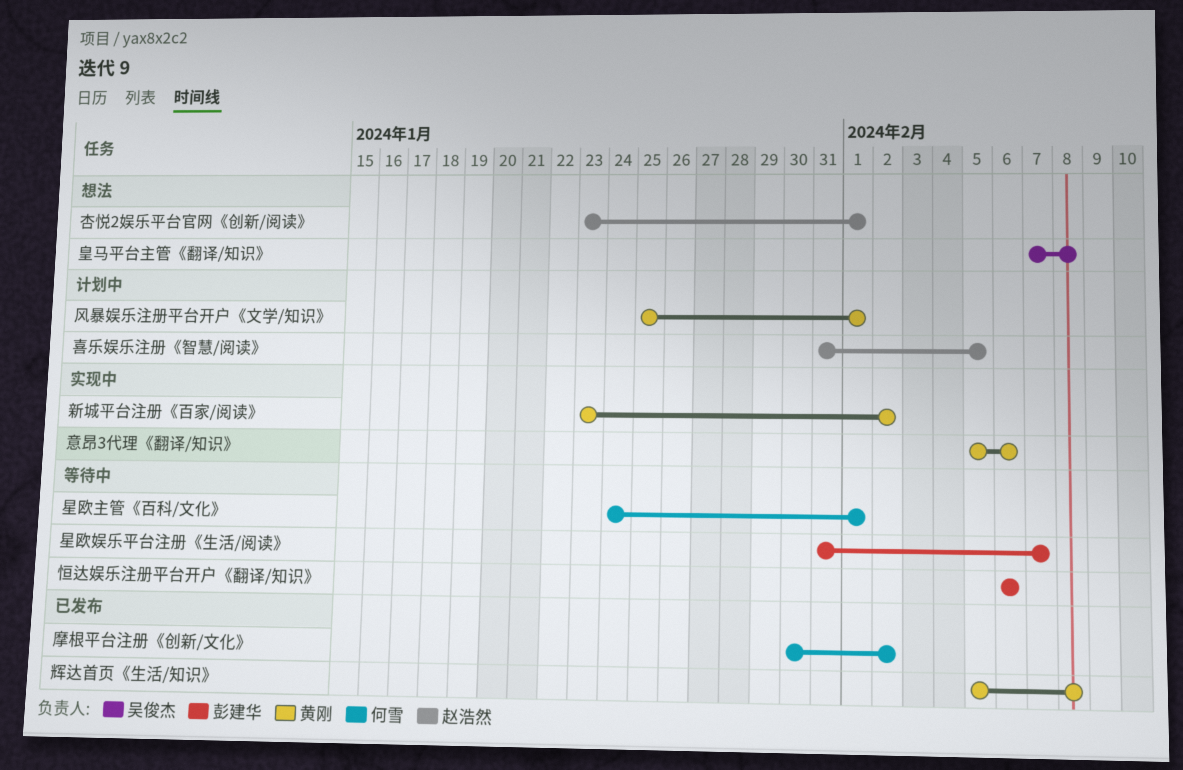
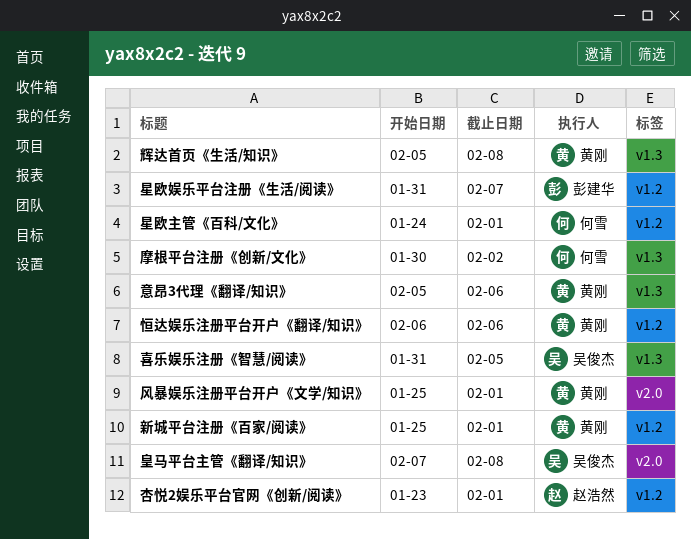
喜乐娱乐注册《智慧/阅读》, owner: 赵浩然 -> 吴俊杰
恒达娱乐注册平台开户《翻译/知识》, owner: 彭建华 -> 黄刚
新城平台注册《百家/阅读》, start: Jan 23 -> Jan 25
新城平台注册《百家/阅读》, due: Feb 2 -> Feb 1

